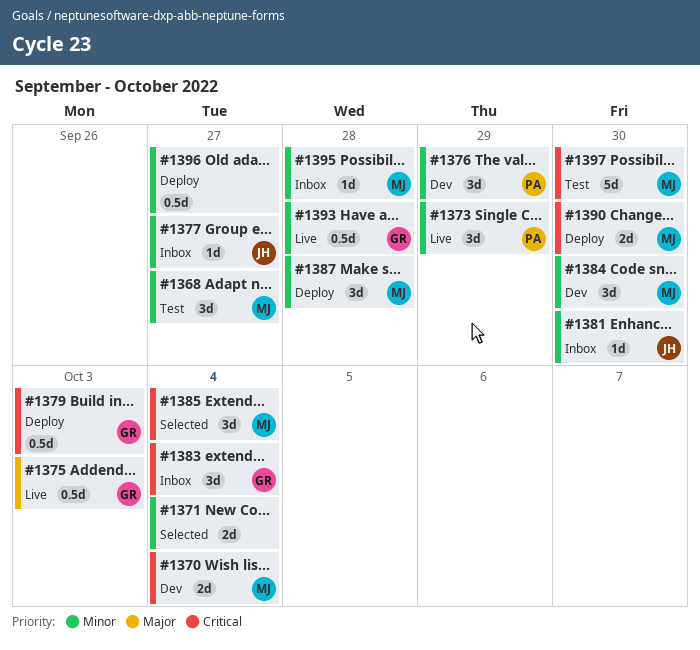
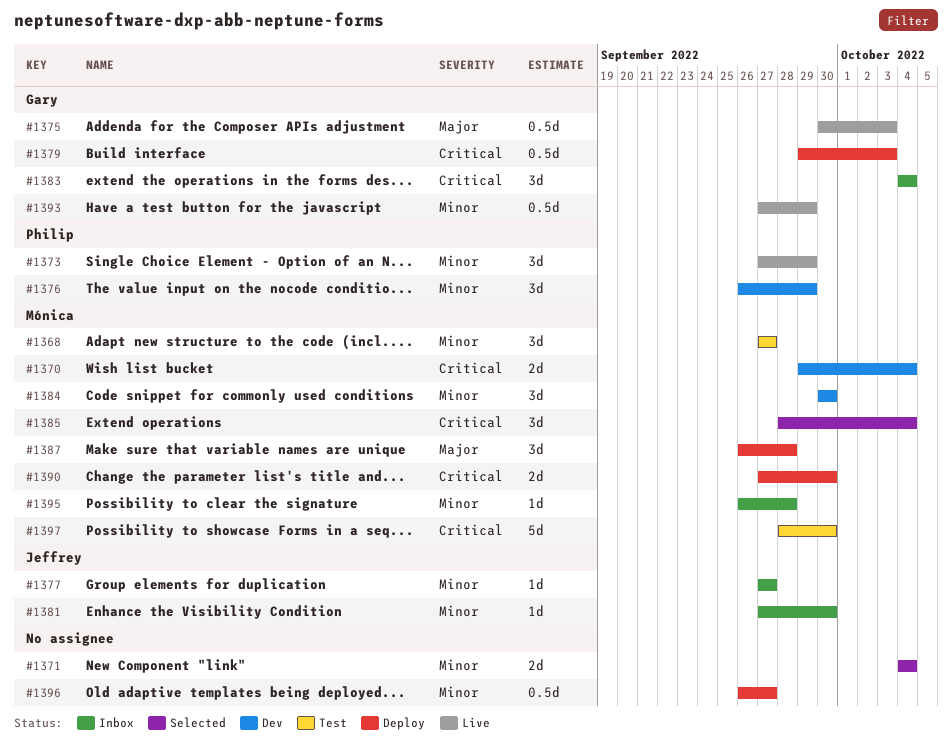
#1387, priority: Minor -> Major
#1393, due: Sep 28 -> Sep 29

